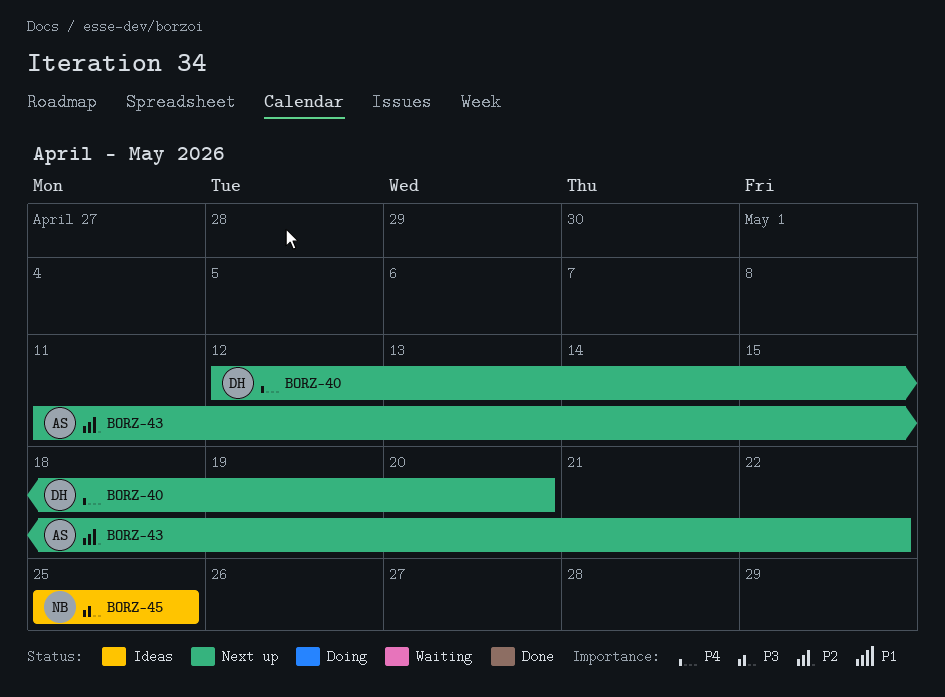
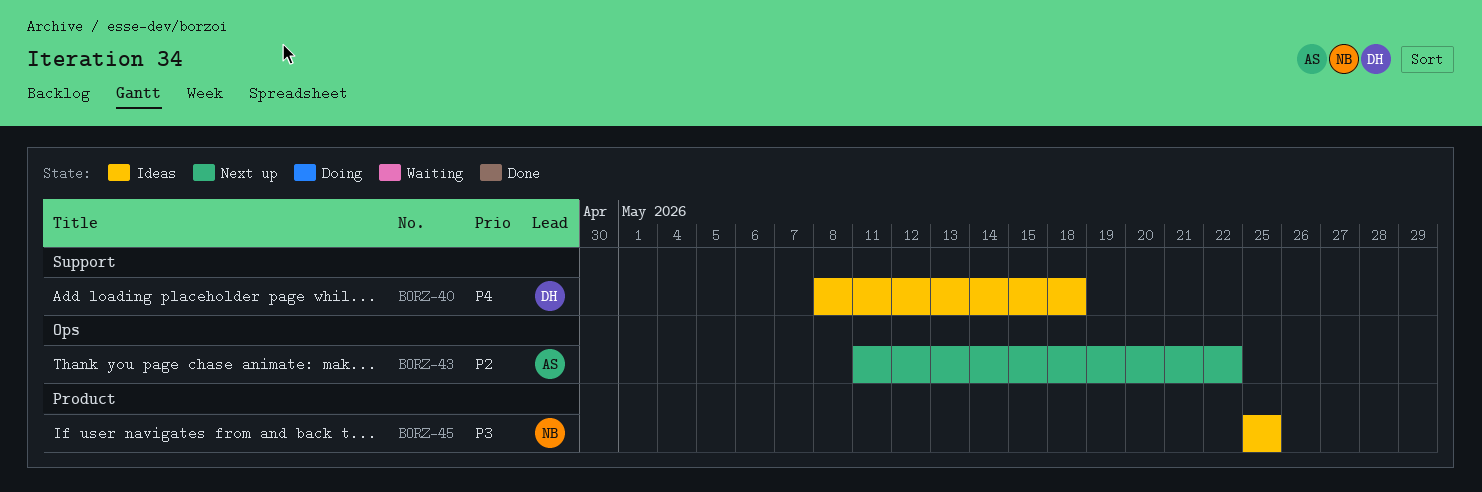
BORZ-40, status: Next up -> Ideas
BORZ-40, start: May 12 -> May 8
BORZ-40, due: May 20 -> May 18

